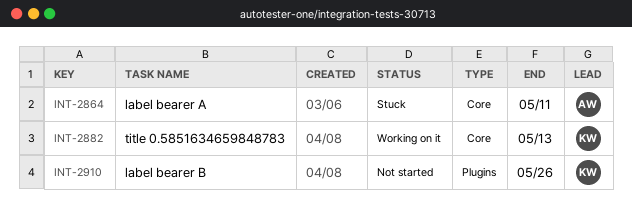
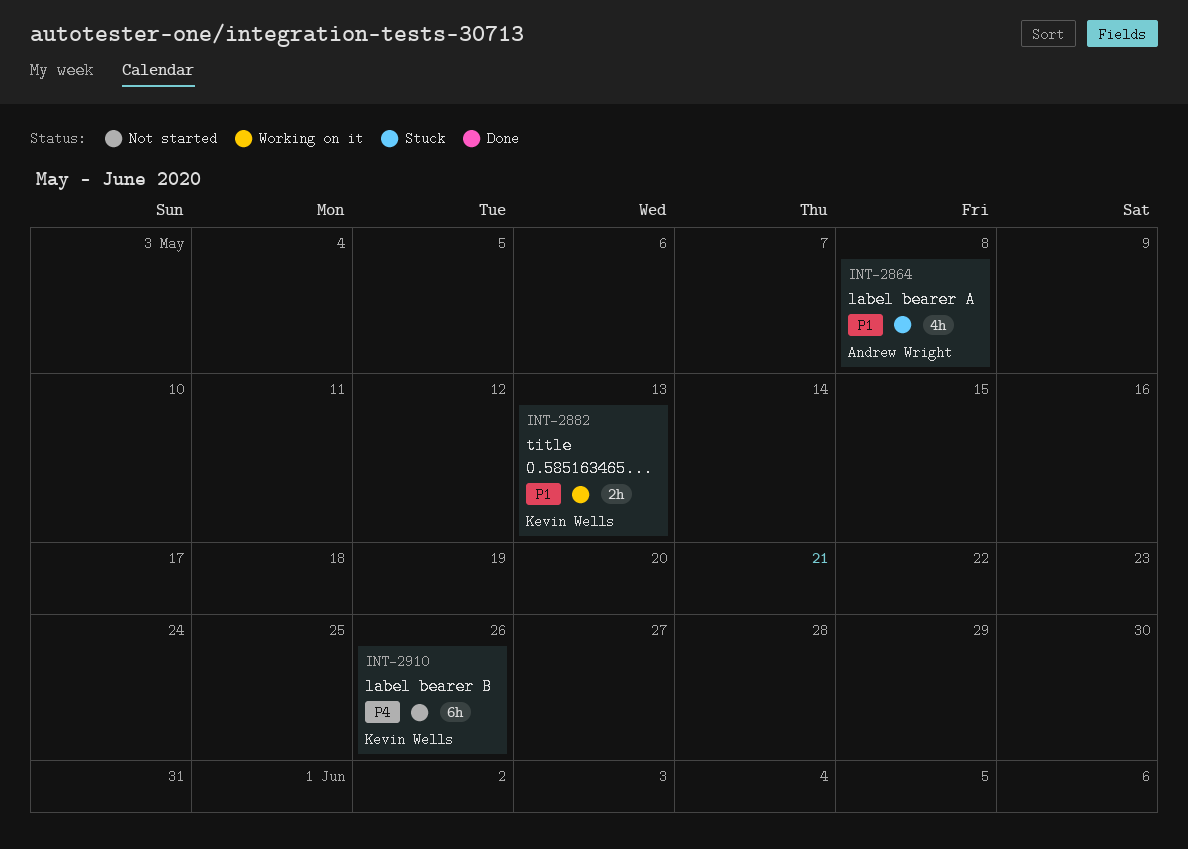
INT-2864, due: May 11 -> May 8

